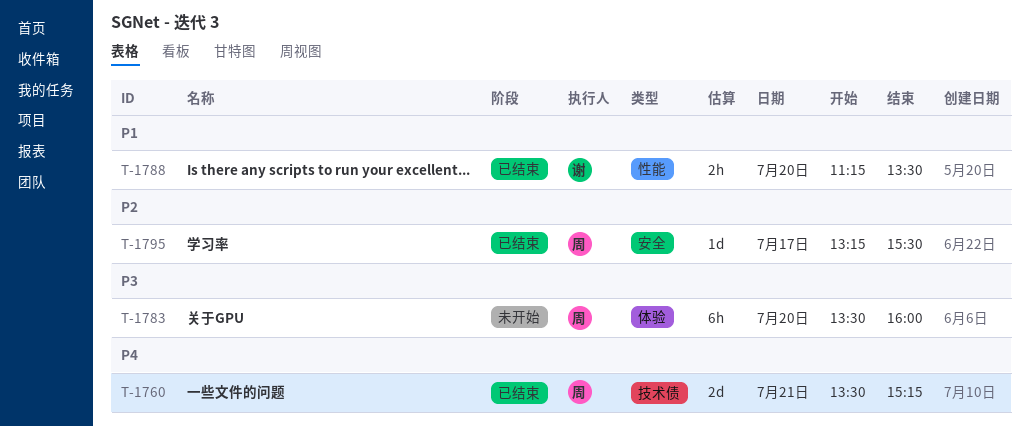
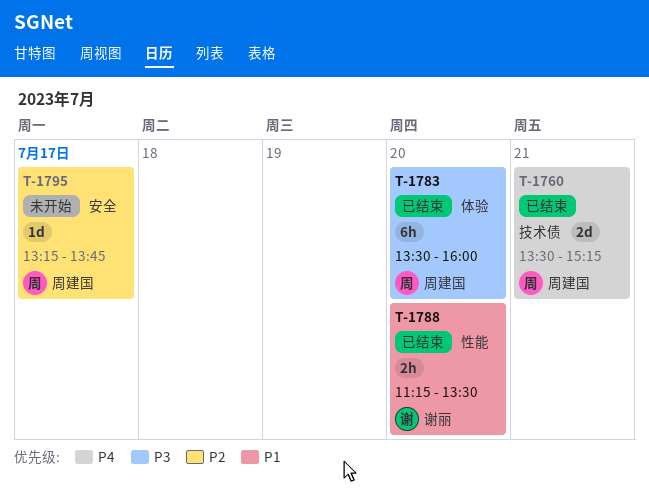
T-1783, status: 未开始 -> 已结束
T-1795, status: 已结束 -> 未开始
T-1795, ends: 15:30 -> 13:45

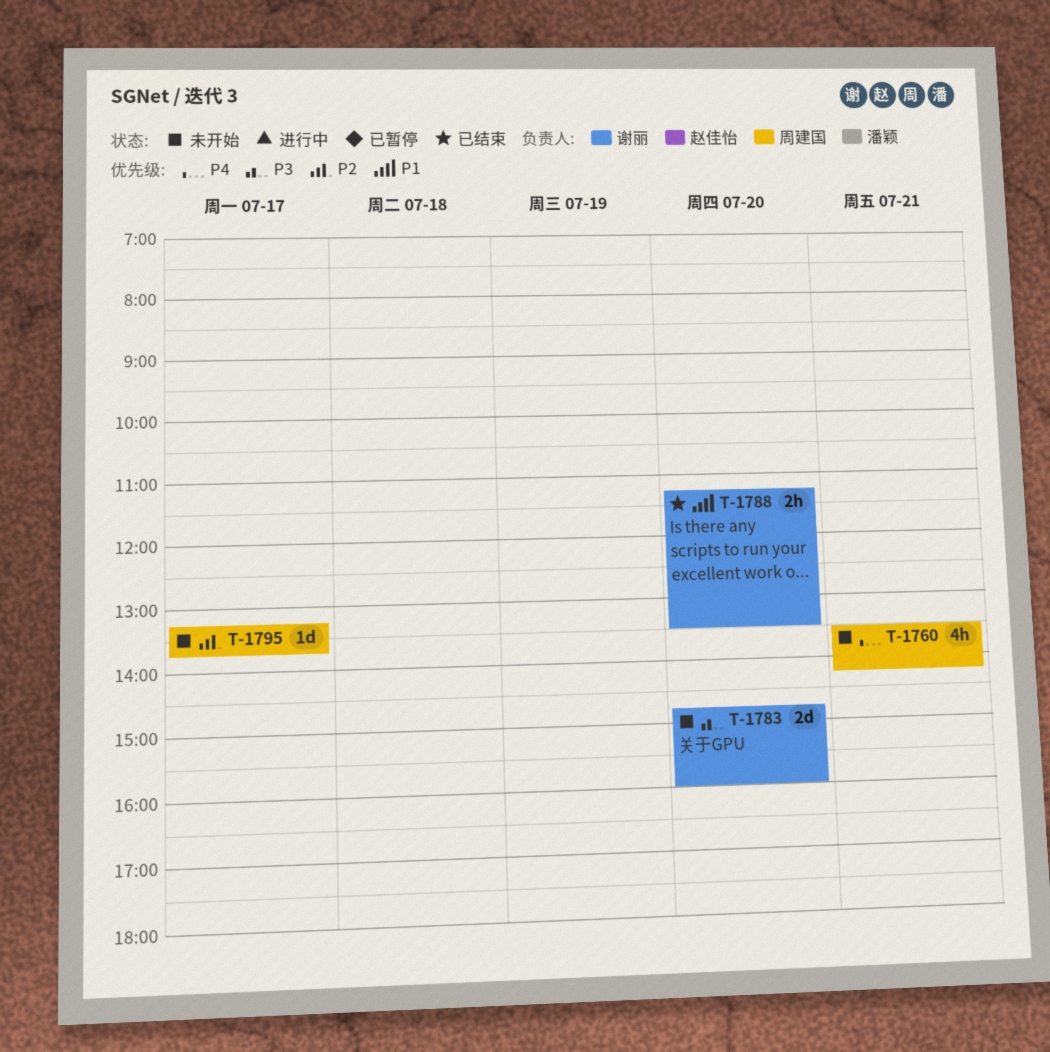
T-1760, status: 已结束 -> 未开始
T-1760, estimate: 2d -> 4h
T-1760, ends: 15:15 -> 14:15
T-1783, status: 已结束 -> 未开始
T-1783, owner: 周建国 -> 谢丽
T-1783, estimate: 6h -> 2d
T-1783, begins: 13:30 -> 14:45

